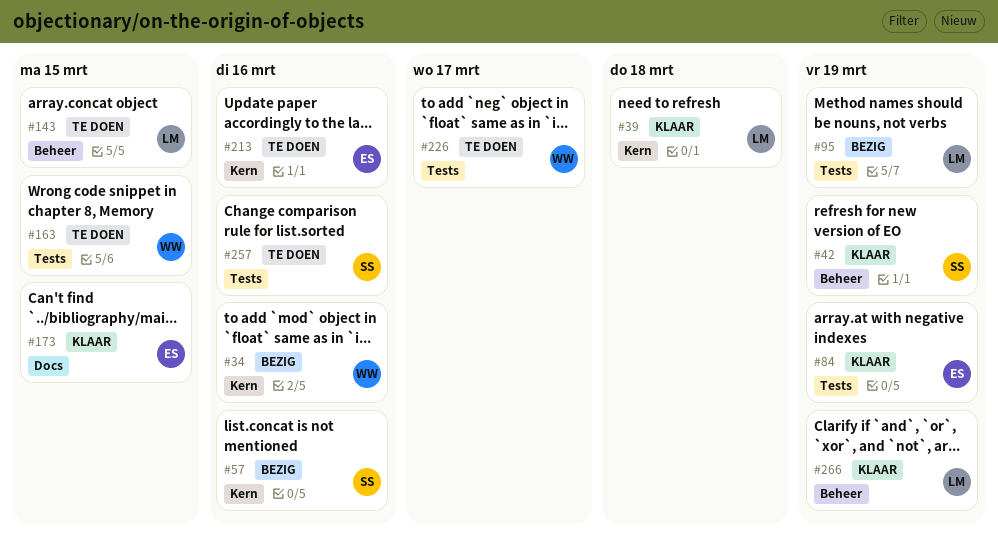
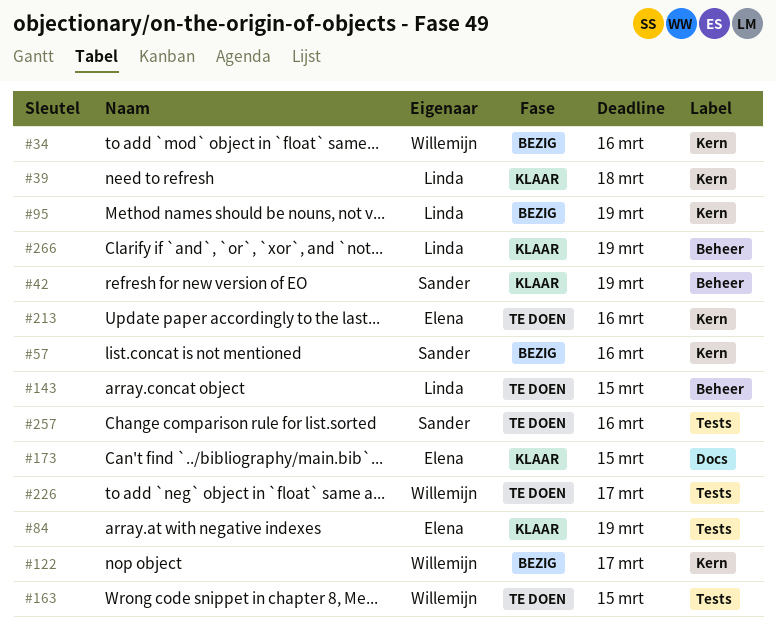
#95, label: Tests -> Kern
#122: none -> present

